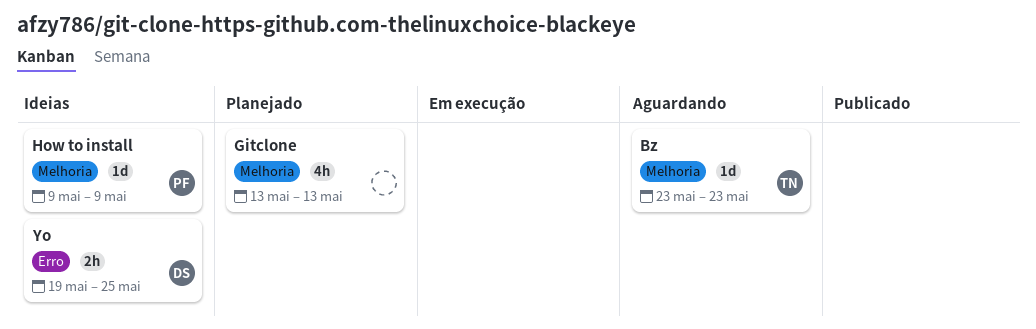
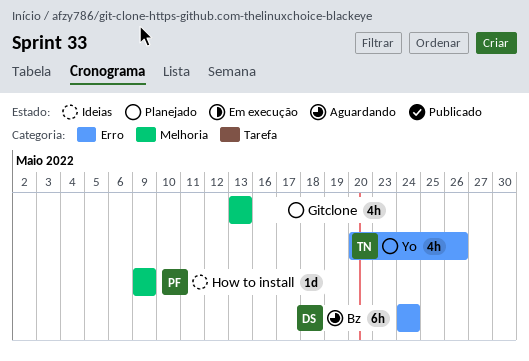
Bz, owner: TN -> DS
Bz, label: Melhoria -> Erro
Bz, estimate: 1d -> 6h
Bz, start: May 23 -> May 24
Bz, due: May 23 -> May 24
Yo, status: Ideias -> Planejado
Yo, owner: DS -> TN
Yo, estimate: 2h -> 4h
Yo, start: May 19 -> May 20
Yo, due: May 25 -> May 26

